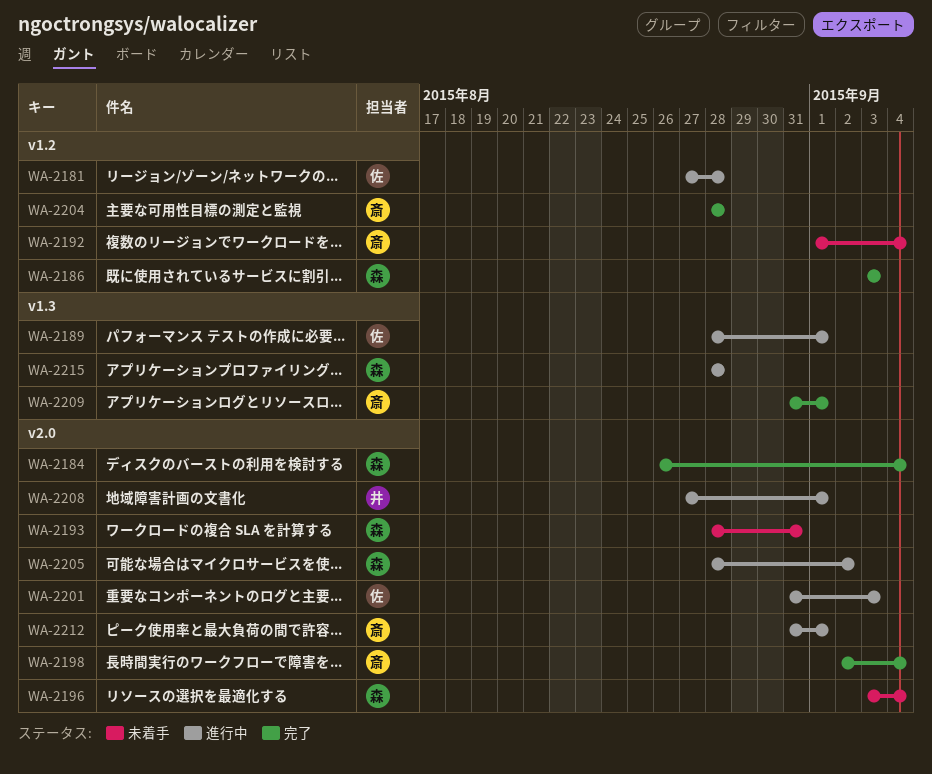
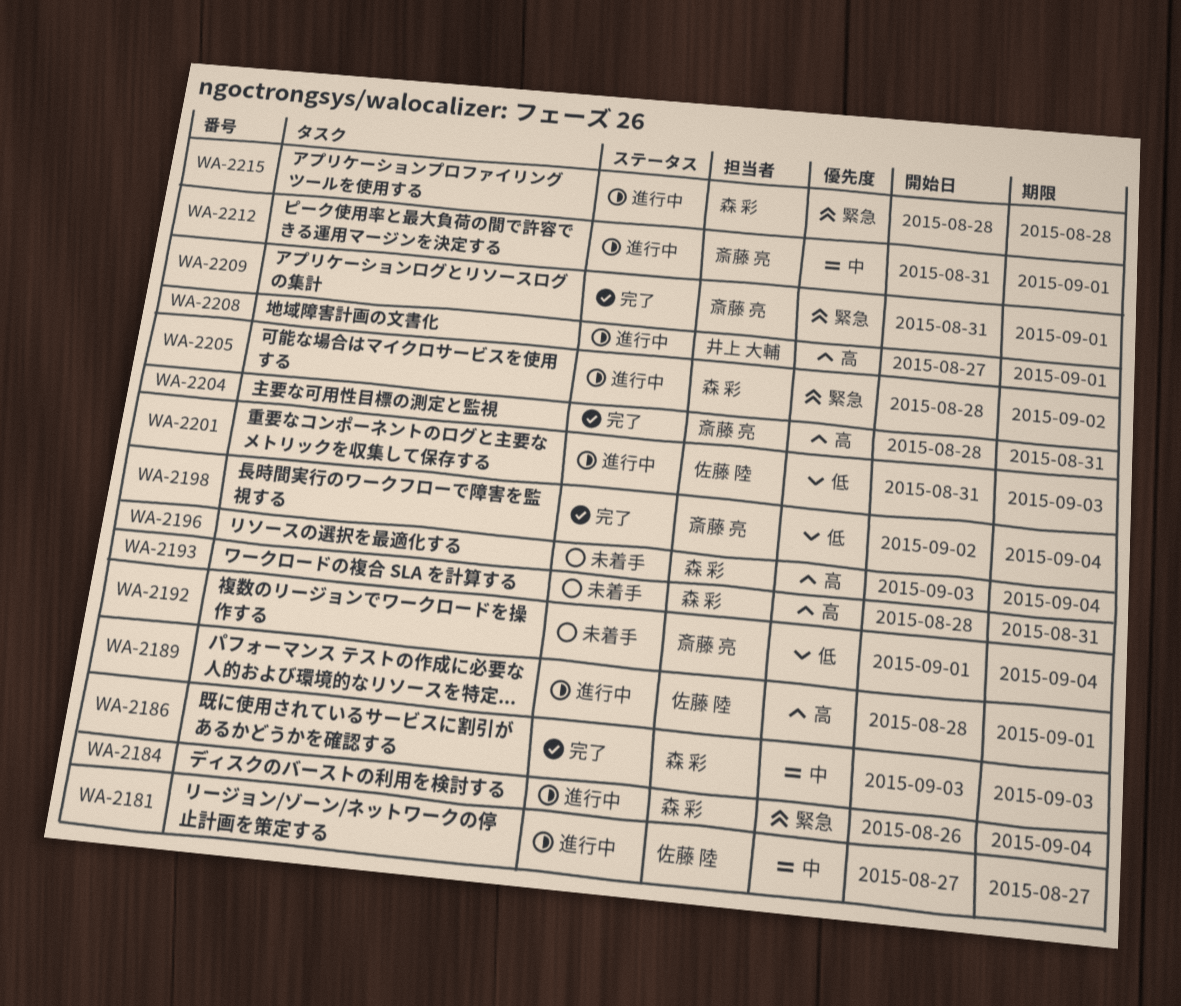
WA-2181, due: Aug 28 -> Aug 27
WA-2184, status: 完了 -> 進行中
WA-2204, due: Aug 28 -> Aug 31

